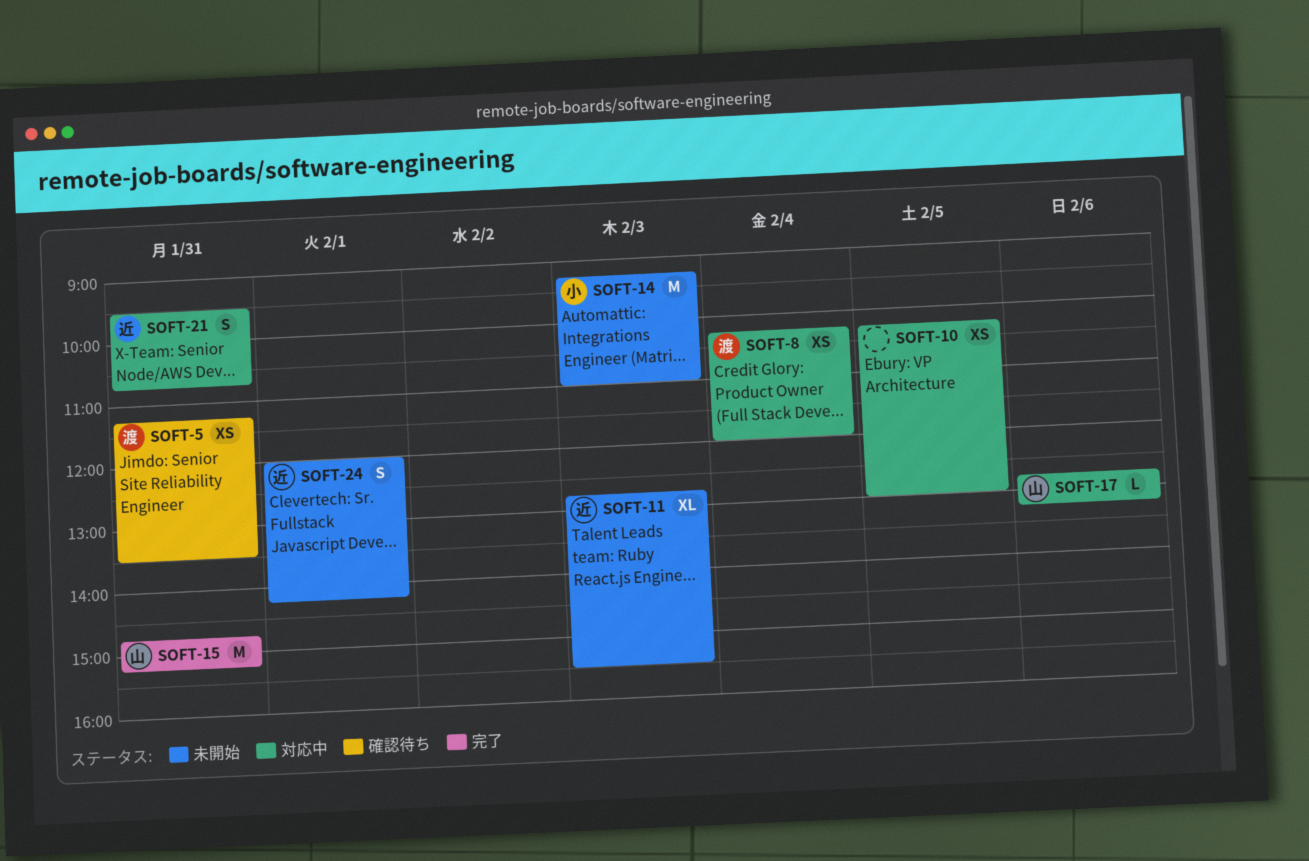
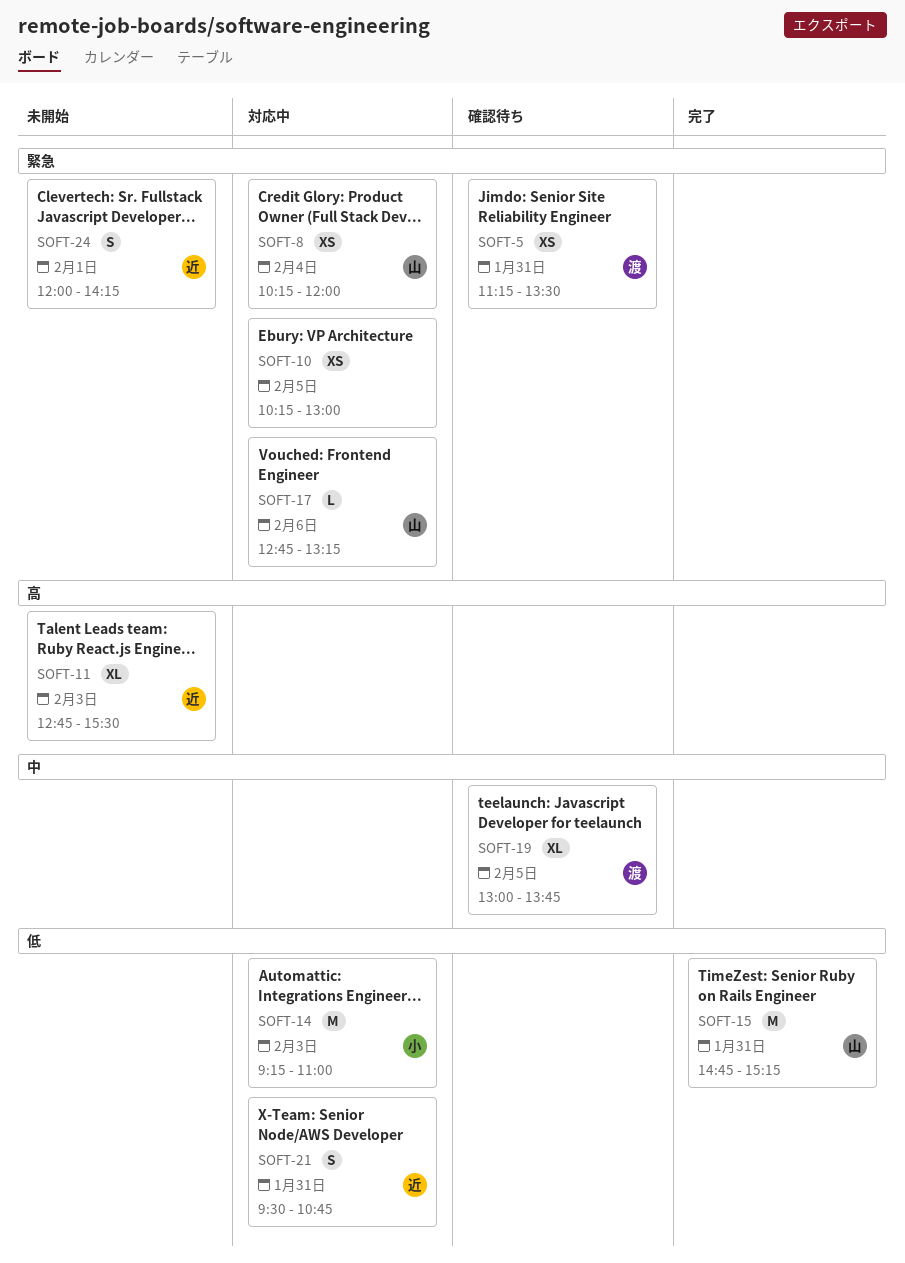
SOFT-8, owner: 渡 -> 山
SOFT-14, status: 未開始 -> 対応中
SOFT-19: none -> present

